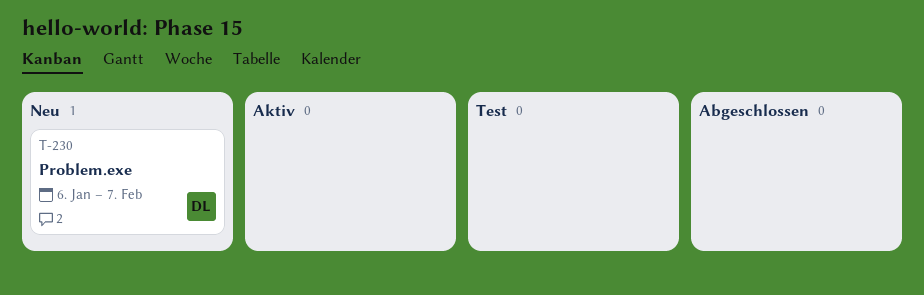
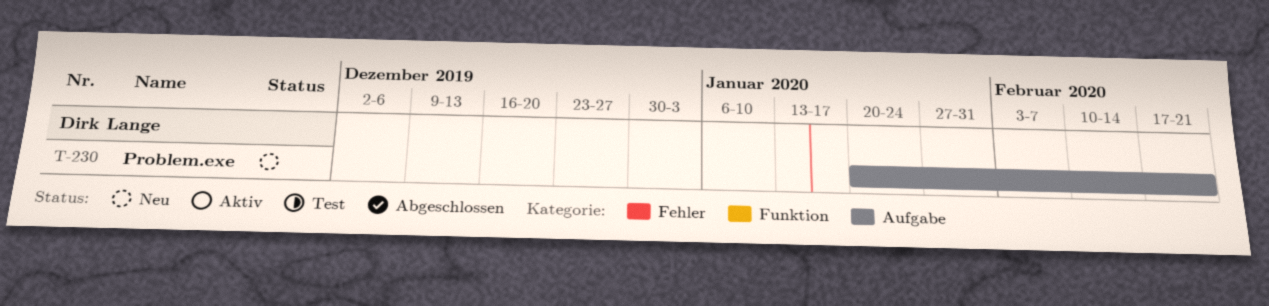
T-230, start: Jan 6 -> Jan 20
T-230, due: Feb 7 -> Feb 21

